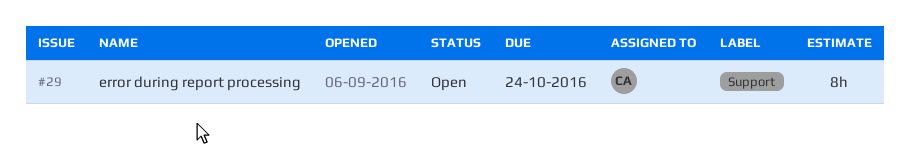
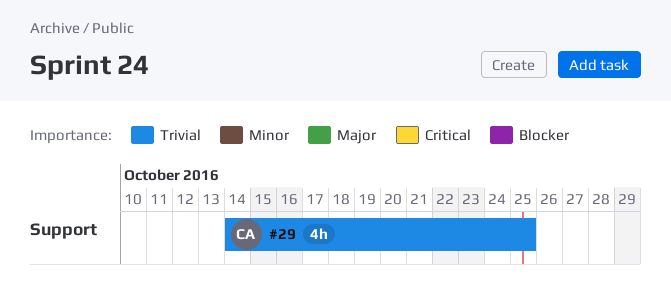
#29, estimate: 8h -> 4h
#29, due: Oct 24 -> Oct 25

